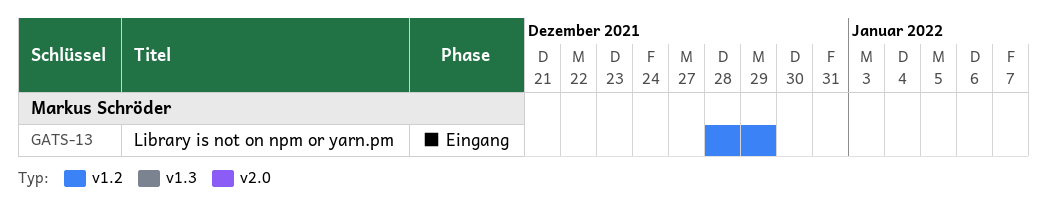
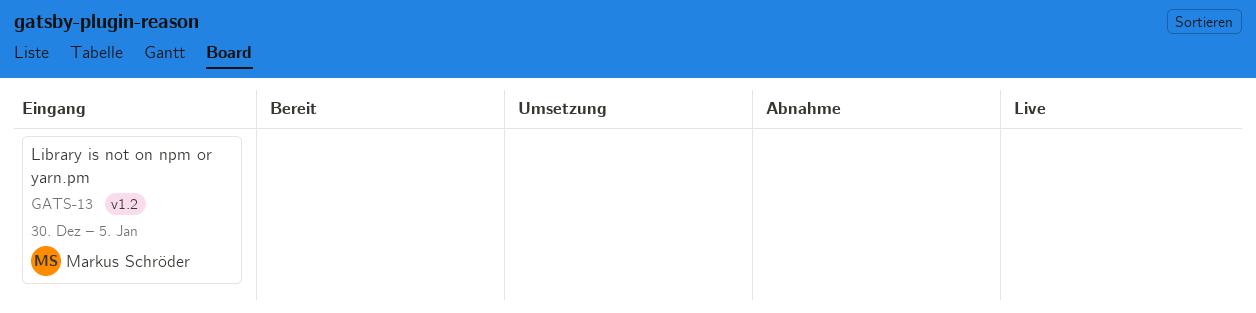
GATS-13, start: Dec 28 -> Dec 30
GATS-13, due: Dec 29 -> Jan 5

